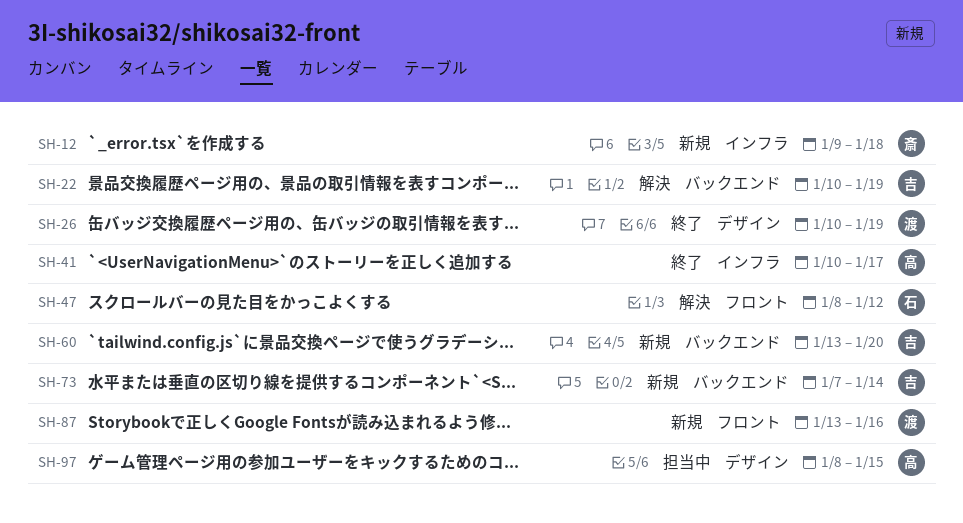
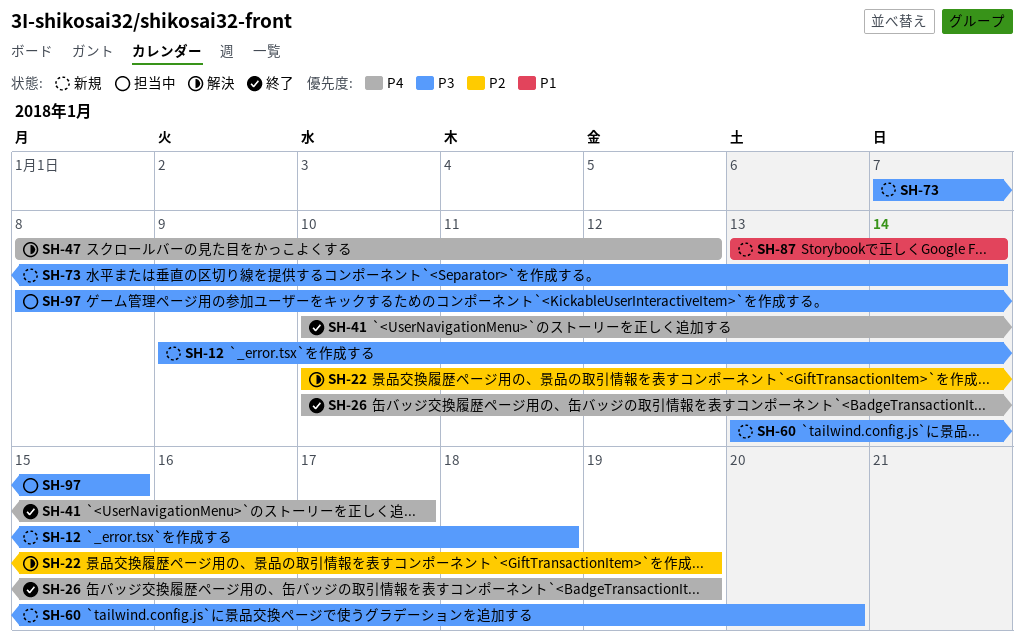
SH-87, due: Jan 16 -> Jan 14

